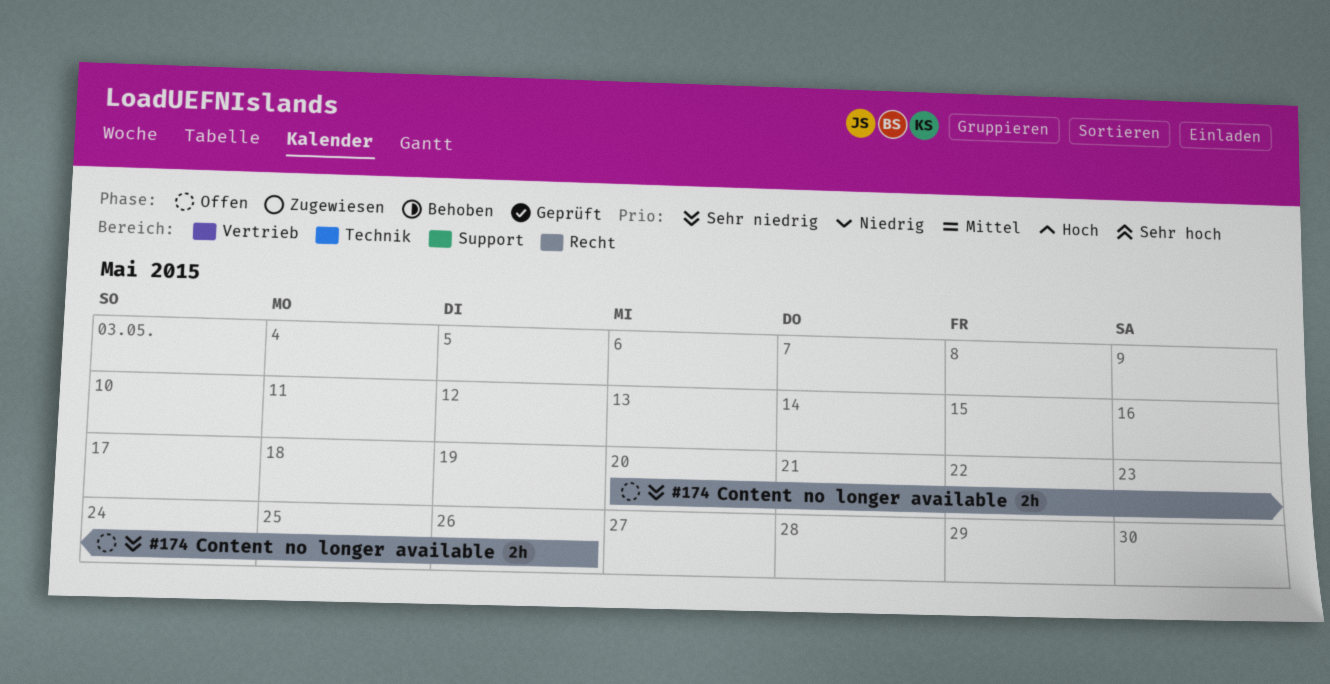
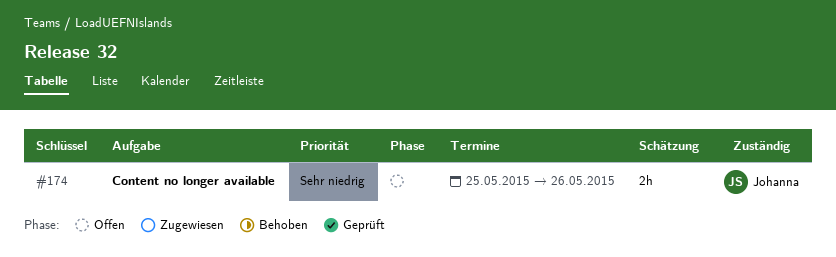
#174, start: May 20 -> May 25

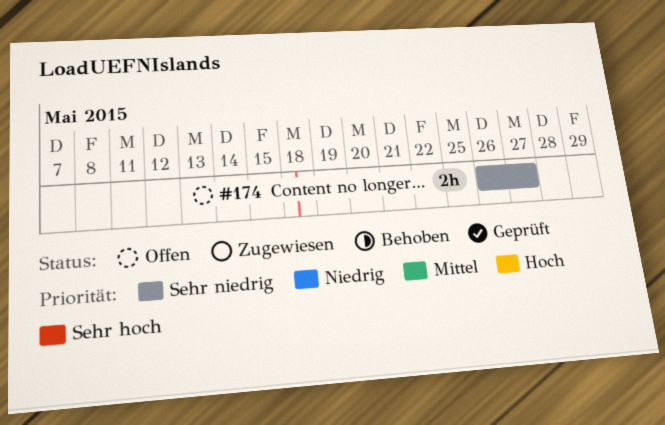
#174, start: May 25 -> May 26
#174, due: May 26 -> May 27

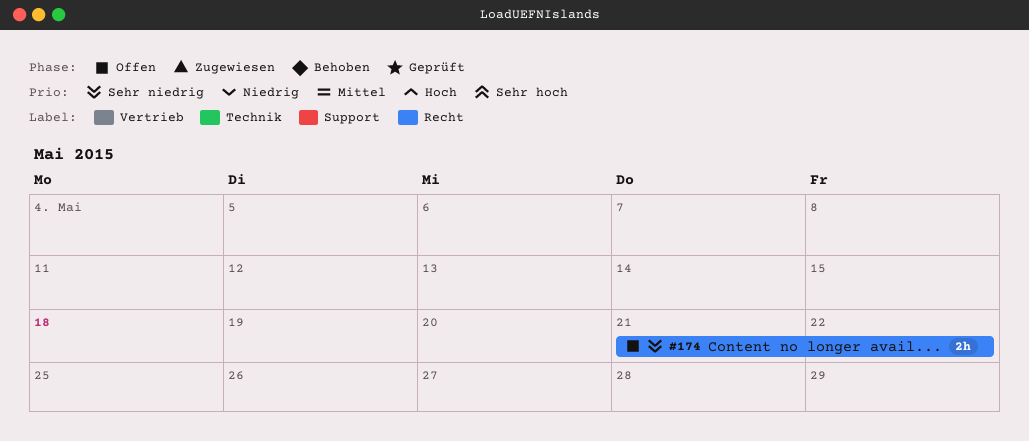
#174, start: May 26 -> May 21
#174, due: May 27 -> May 22

